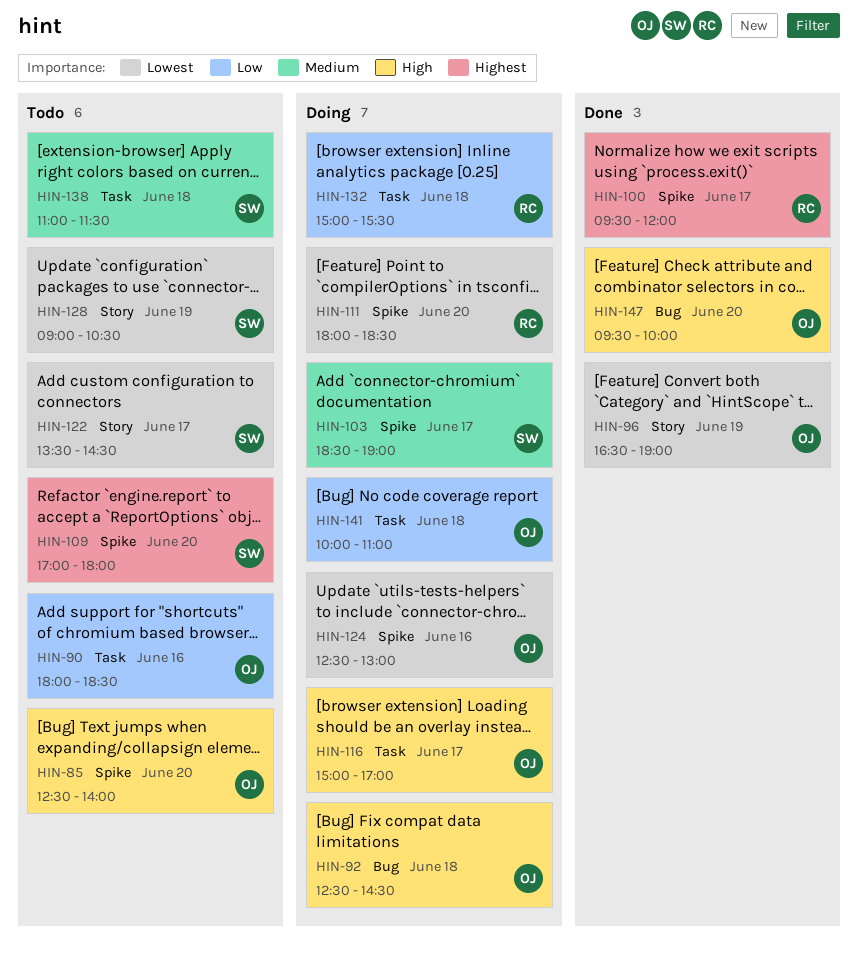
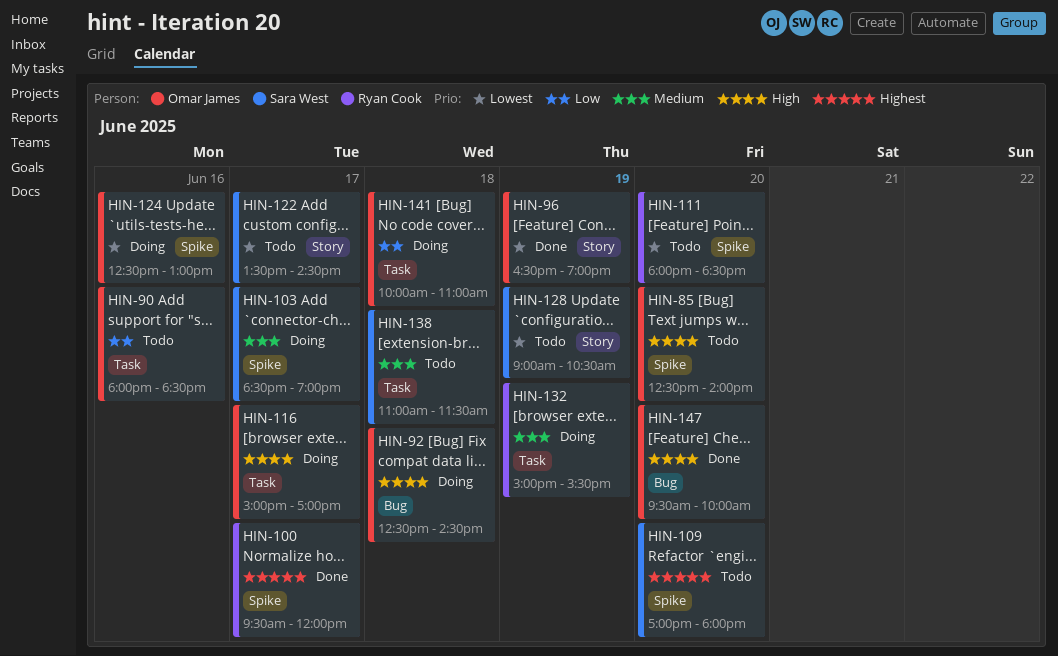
HIN-111, status: Doing -> Todo
HIN-132, priority: Low -> Medium
HIN-132, day: Jun 18 -> Jun 19

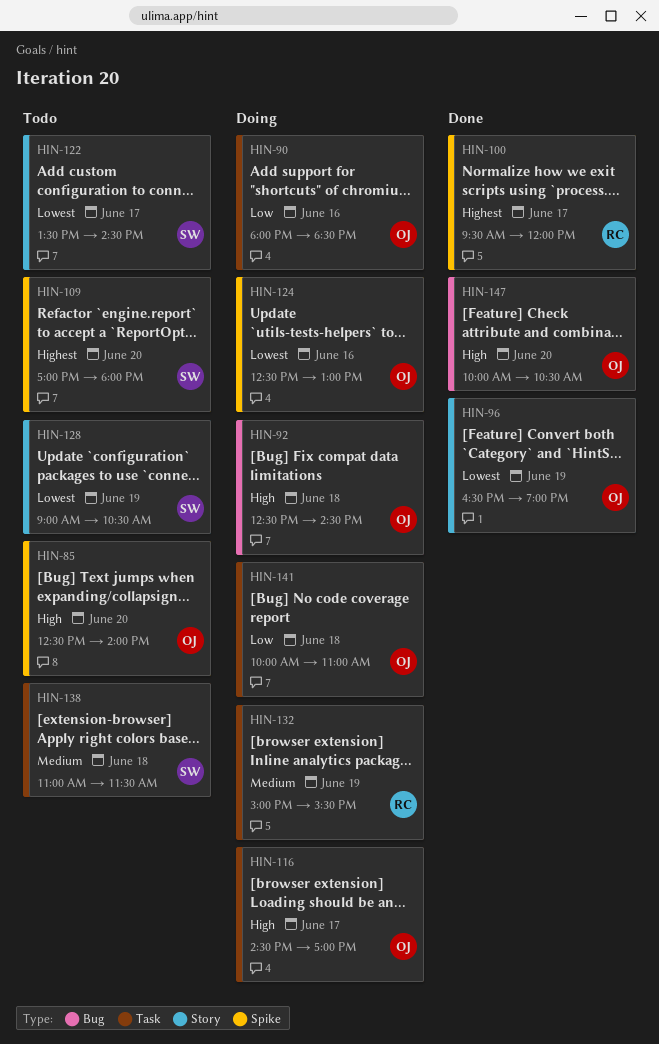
HIN-90, status: Todo -> Doing
HIN-103: present -> none
HIN-111: present -> none
HIN-116, begins: 15:00 -> 14:30
HIN-147, begins: 09:30 -> 10:00
HIN-147, ends: 10:00 -> 10:30

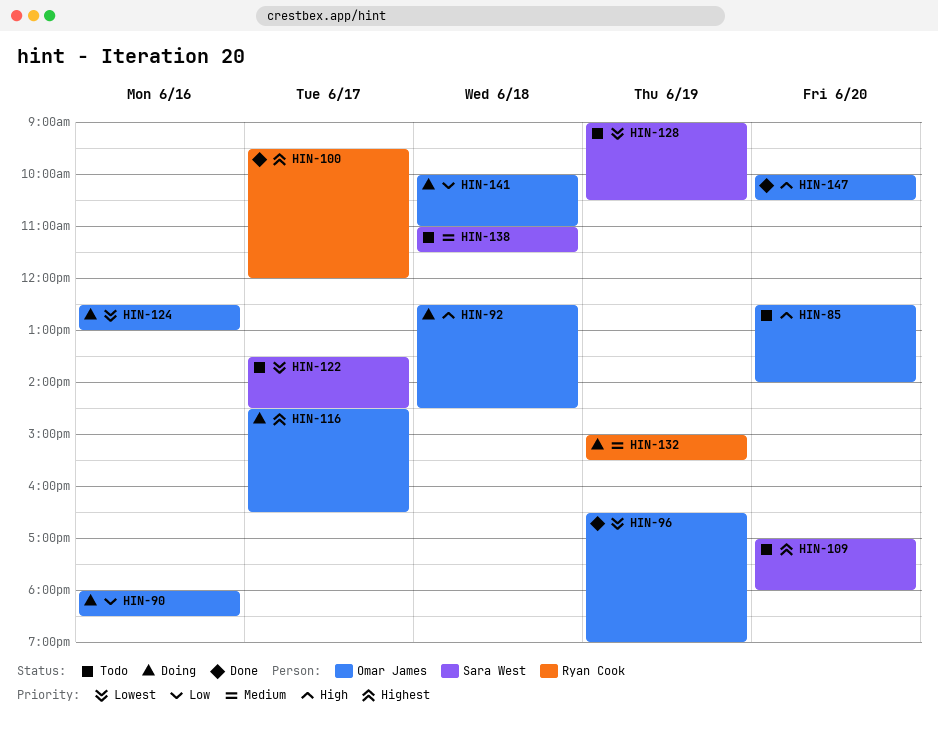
HIN-116, priority: High -> Highest
HIN-116, ends: 17:00 -> 16:30

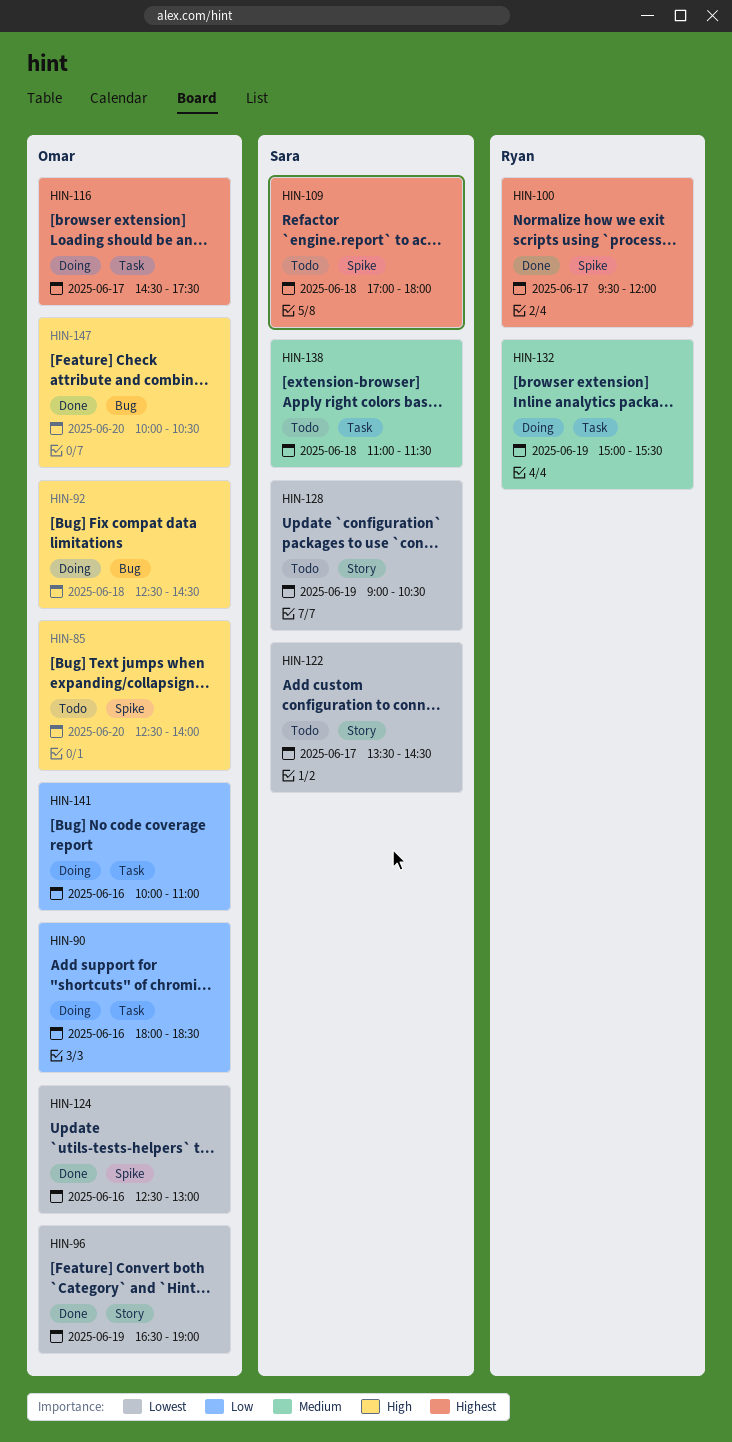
HIN-109, day: Jun 20 -> Jun 18
HIN-116, ends: 16:30 -> 17:30
HIN-124, status: Doing -> Done
HIN-141, day: Jun 18 -> Jun 16

